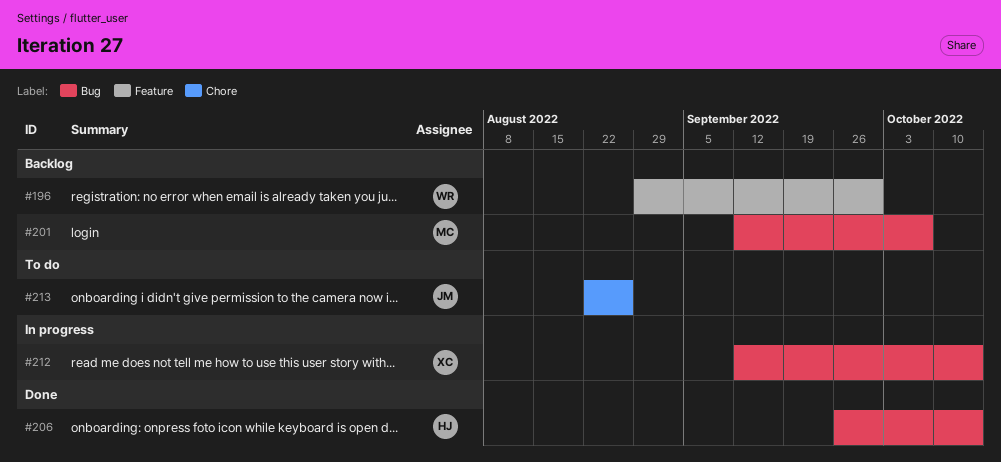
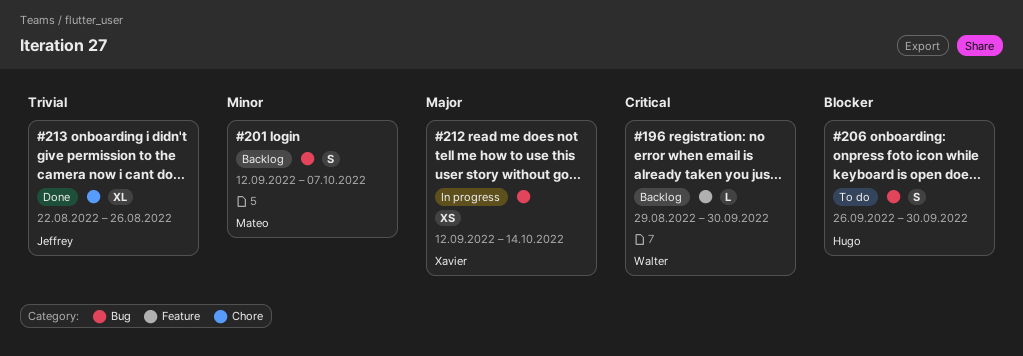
#206, status: Done -> To do
#206, due: Oct 14 -> Sep 30
#213, status: To do -> Done

